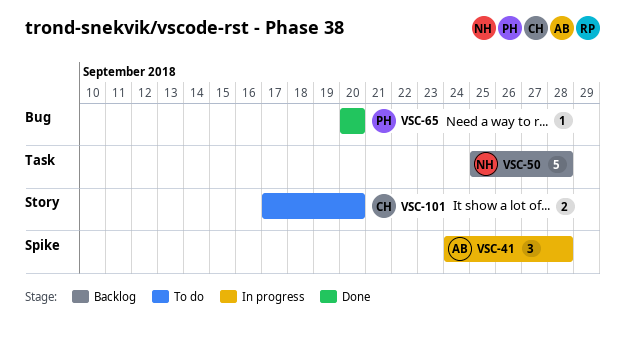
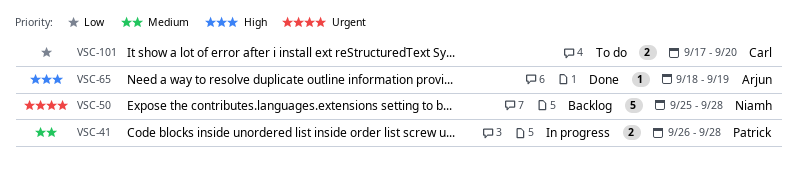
VSC-41, owner: Arjun -> Patrick
VSC-41, estimate: 3 -> 2
VSC-41, start: Sep 24 -> Sep 26
VSC-65, owner: Patrick -> Arjun
VSC-65, start: Sep 20 -> Sep 18
VSC-65, due: Sep 20 -> Sep 19

